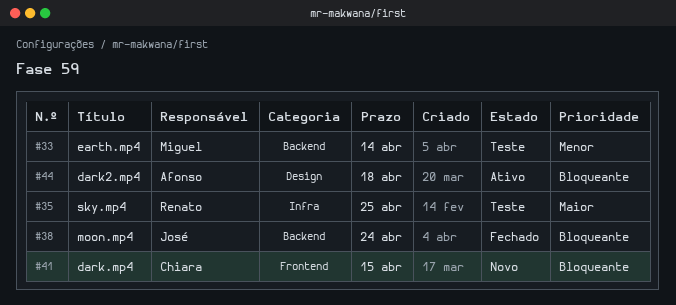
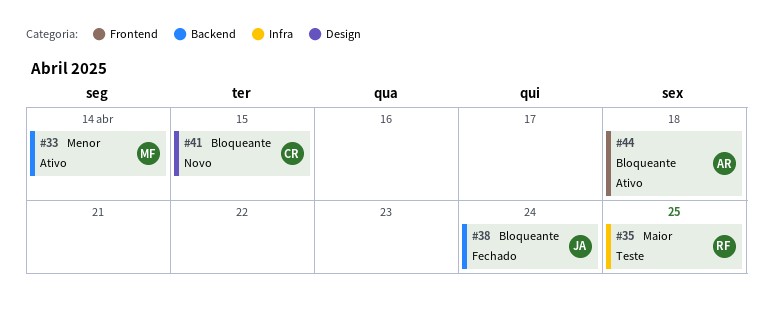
#33, status: Teste -> Ativo
#41, label: Frontend -> Design
#44, label: Design -> Frontend

